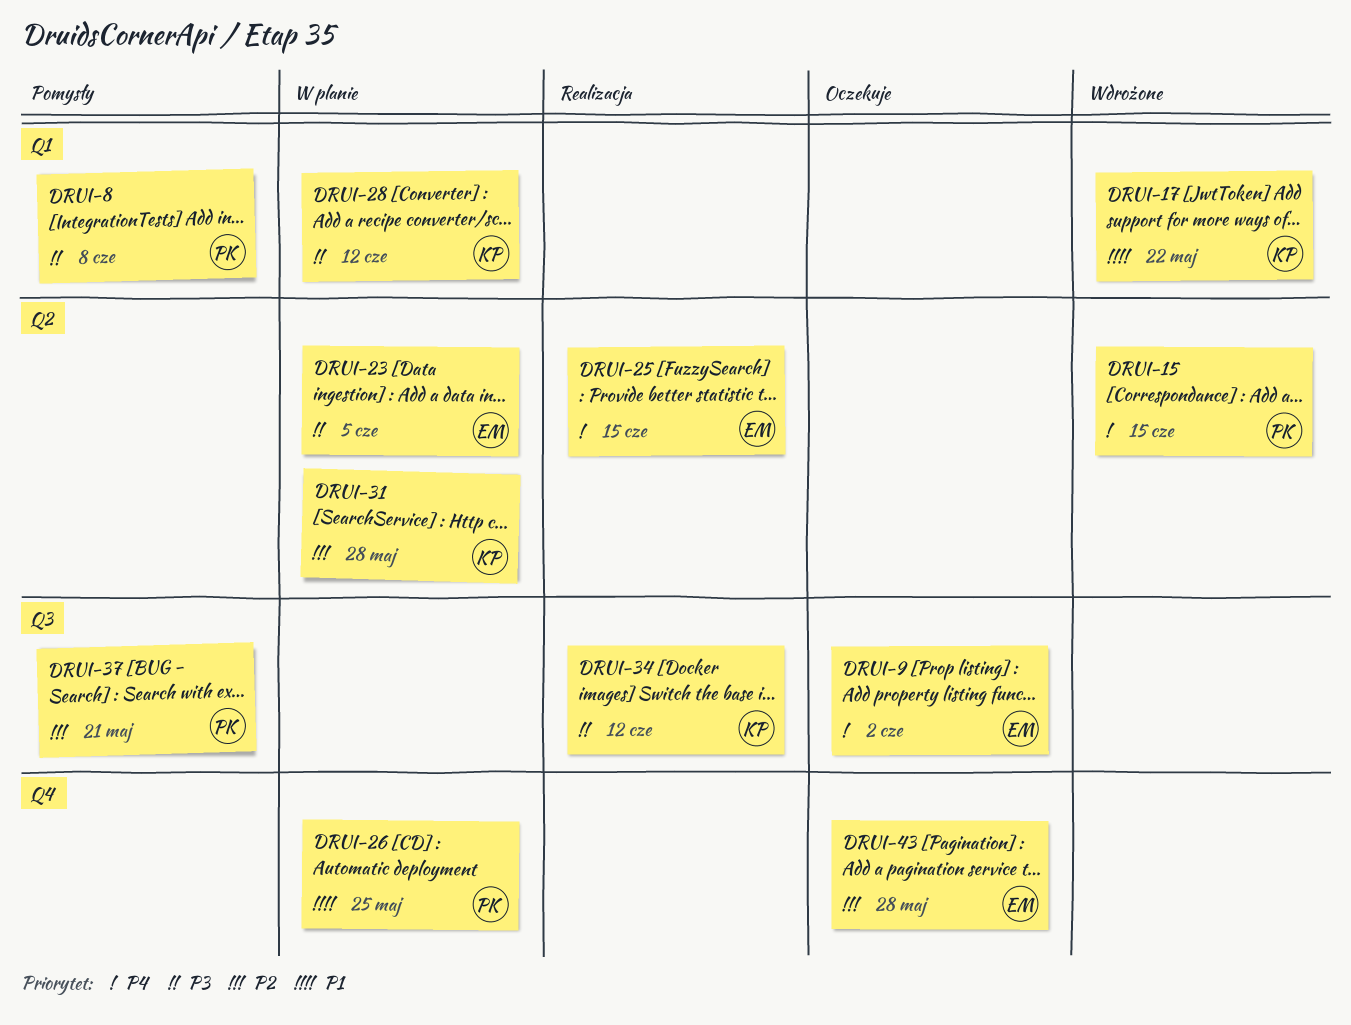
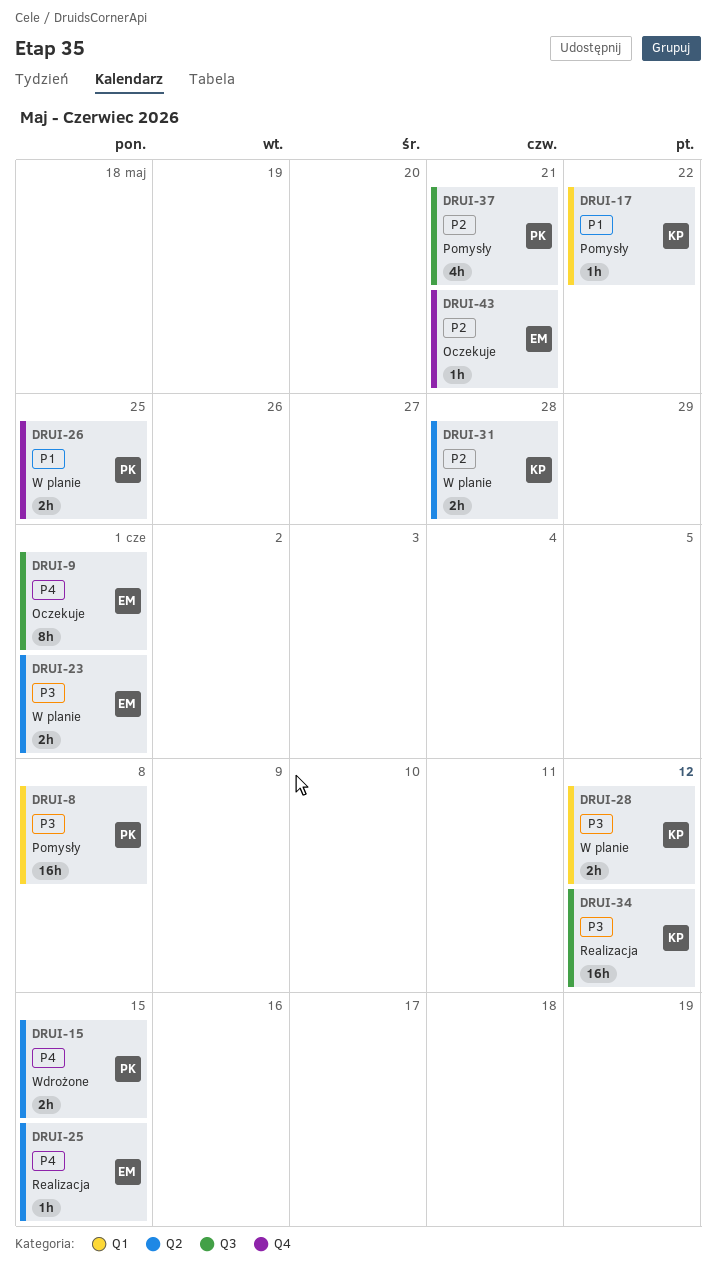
DRUI-9, due: Jun 2 -> Jun 1
DRUI-17, status: Wdrożone -> Pomysły
DRUI-23, due: Jun 5 -> Jun 1
DRUI-43, due: May 28 -> May 21

